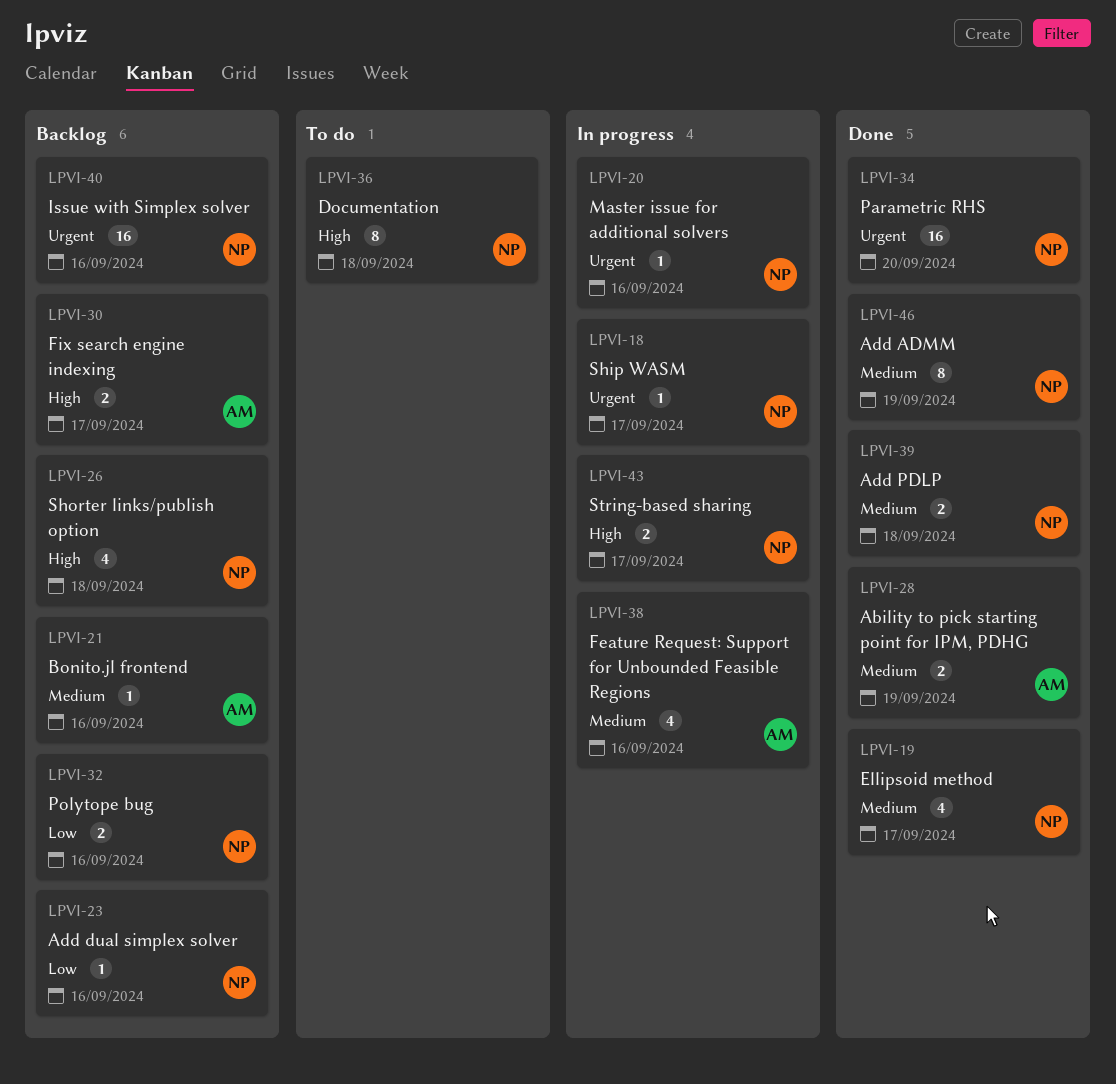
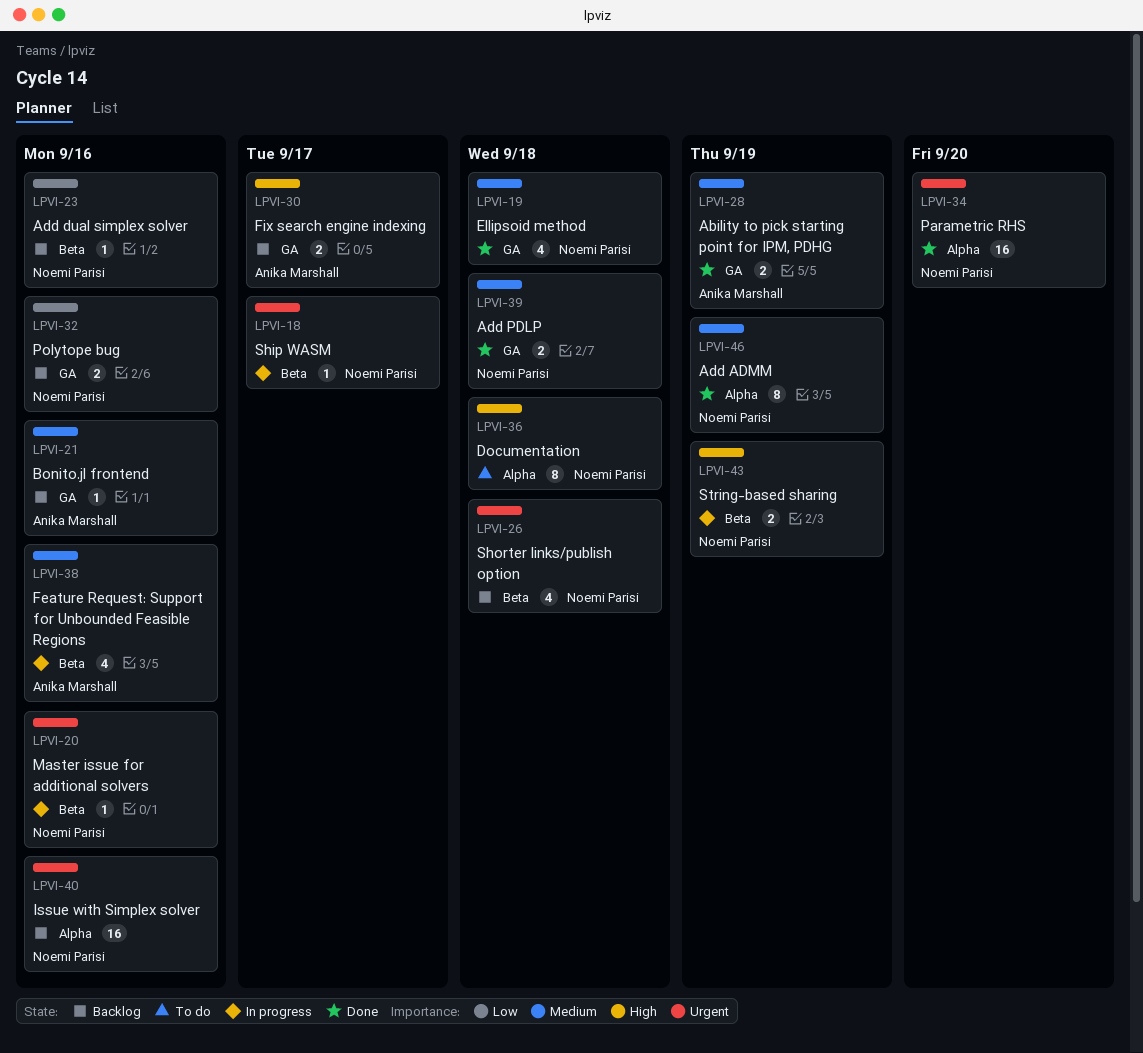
LPVI-19, due: Sep 17 -> Sep 18
LPVI-26, priority: High -> Urgent
LPVI-43, due: Sep 17 -> Sep 19

